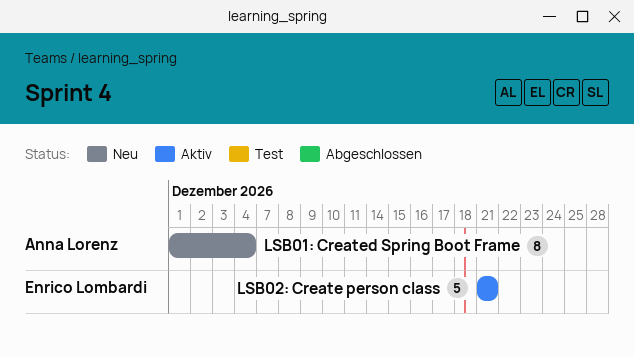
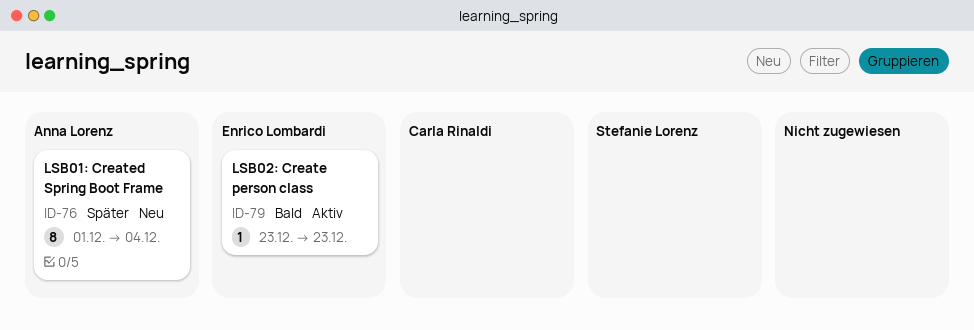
LSB02: Create person class, estimate: 5 -> 1
LSB02: Create person class, start: Dec 21 -> Dec 23
LSB02: Create person class, due: Dec 21 -> Dec 23

